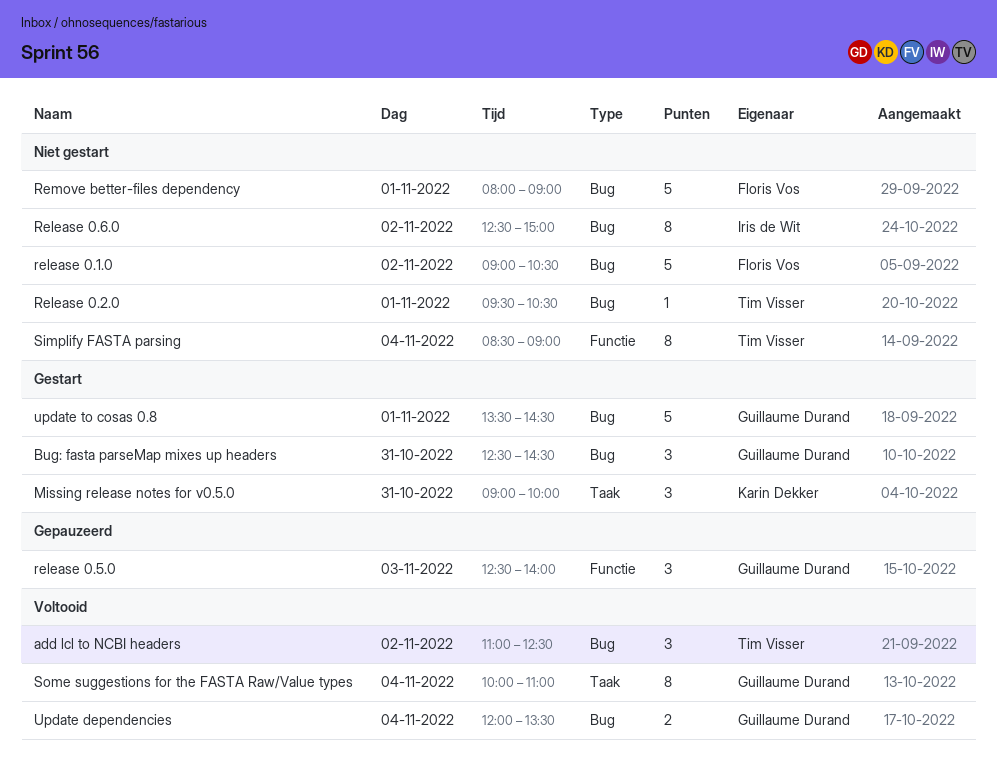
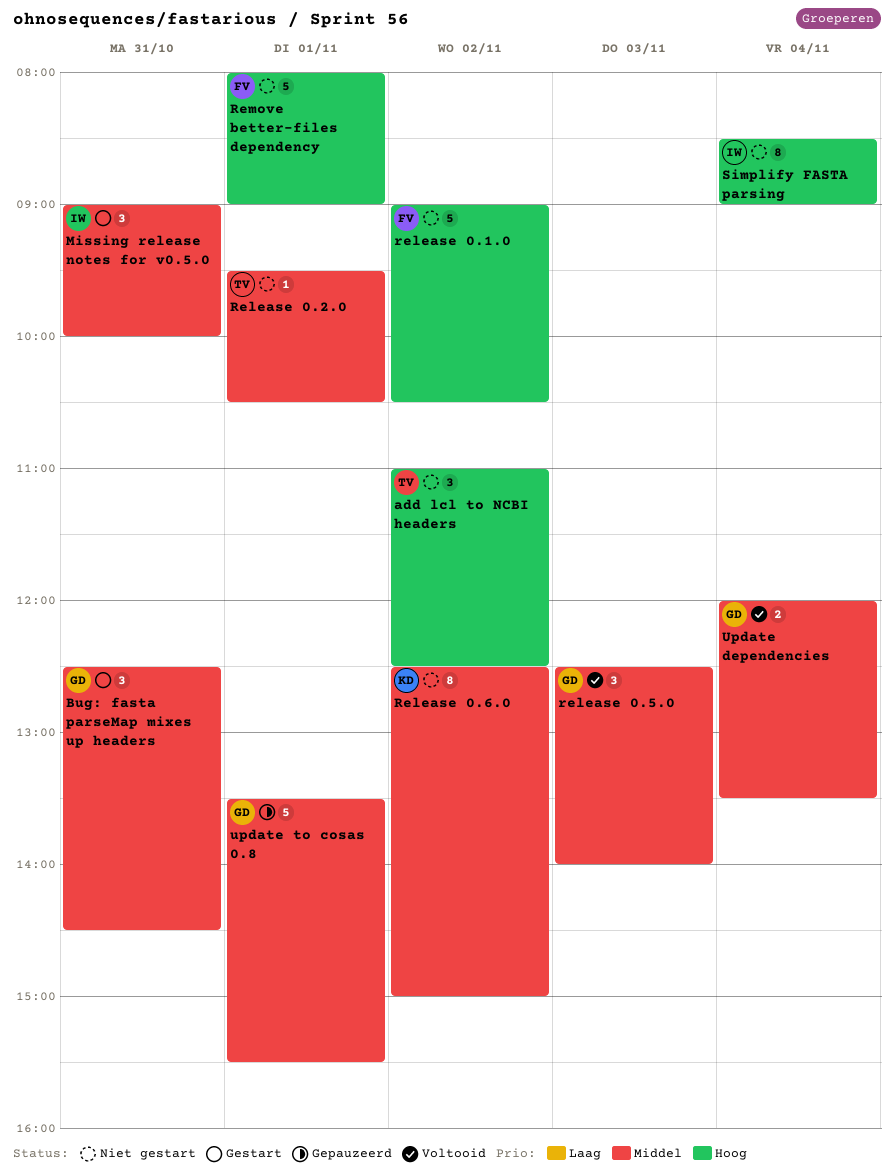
add lcl to NCBI headers, status: Voltooid -> Niet gestart
Missing release notes for v0.5.0, owner: Karin Dekker -> Iris de Wit
release 0.5.0, status: Gepauzeerd -> Voltooid
Release 0.6.0, owner: Iris de Wit -> Karin Dekker
Simplify FASTA parsing, owner: Tim Visser -> Iris de Wit
Some suggestions for the FASTA Raw/Value types: present -> none
update to cosas 0.8, status: Gestart -> Gepauzeerd
update to cosas 0.8, ends: 14:30 -> 15:30

